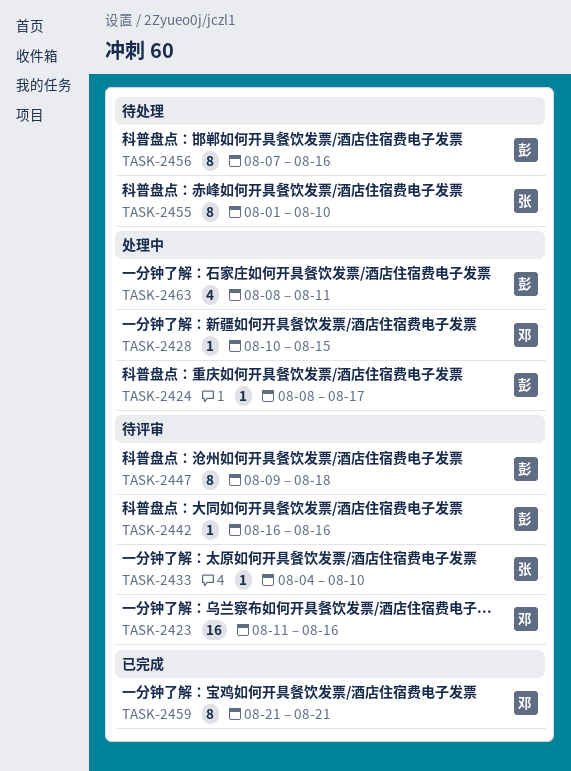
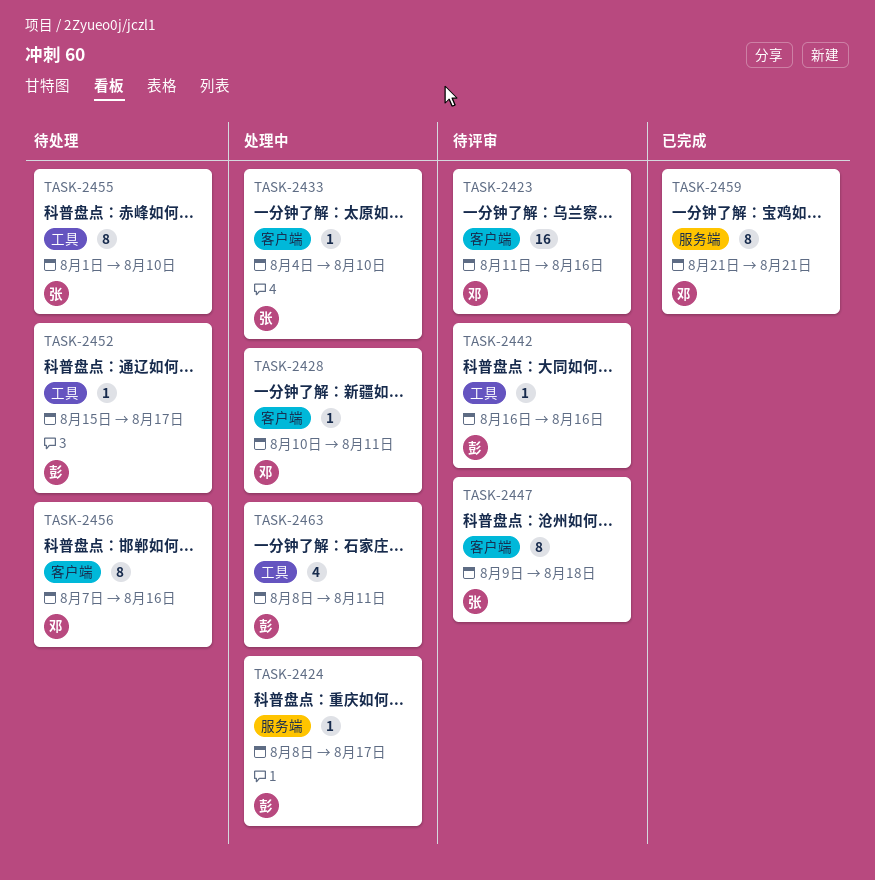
TASK-2428, due: Aug 15 -> Aug 11
TASK-2433, status: 待评审 -> 处理中
TASK-2447, owner: 彭 -> 张
TASK-2452: none -> present
TASK-2456, owner: 彭 -> 邓

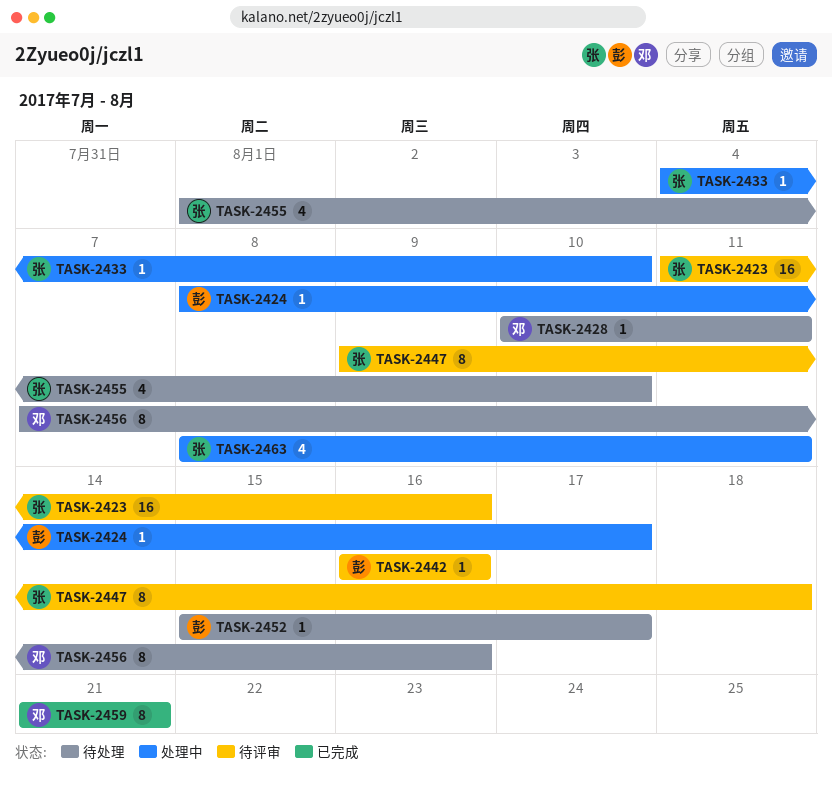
TASK-2423, owner: 邓 -> 张
TASK-2428, status: 处理中 -> 待处理
TASK-2455, estimate: 8 -> 4
TASK-2463, owner: 彭 -> 张

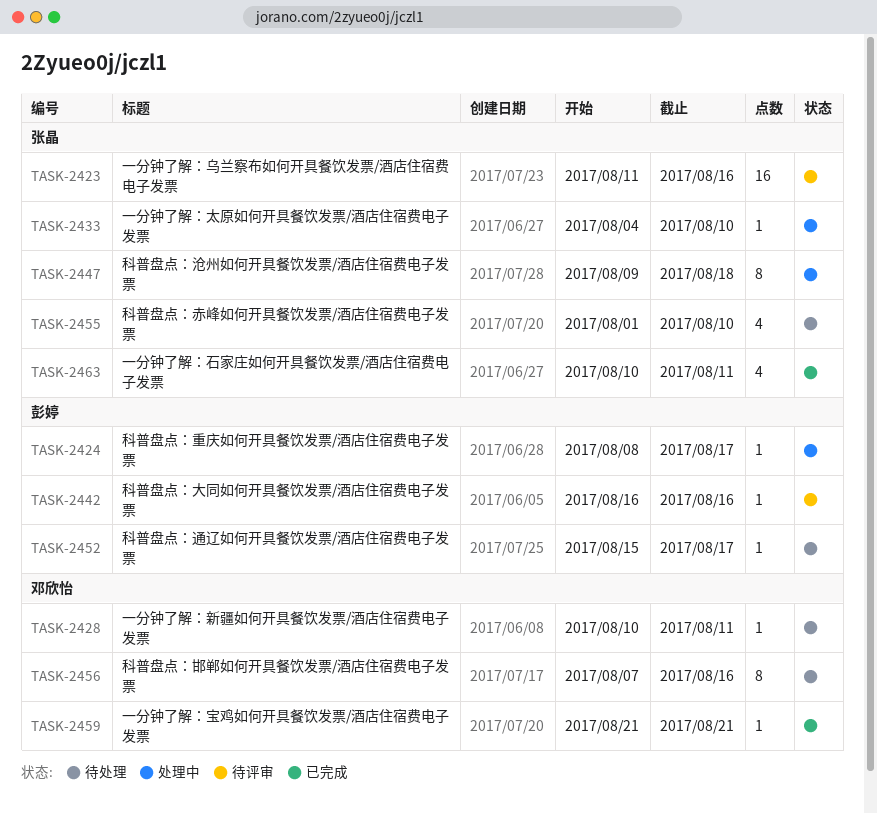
TASK-2447, status: 待评审 -> 处理中
TASK-2459, estimate: 8 -> 1
TASK-2463, status: 处理中 -> 已完成
TASK-2463, start: Aug 8 -> Aug 10

